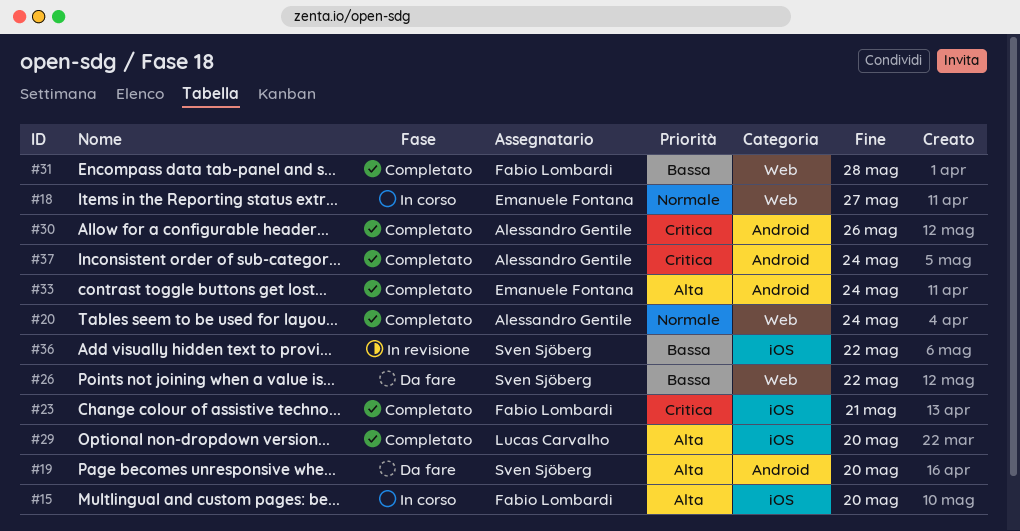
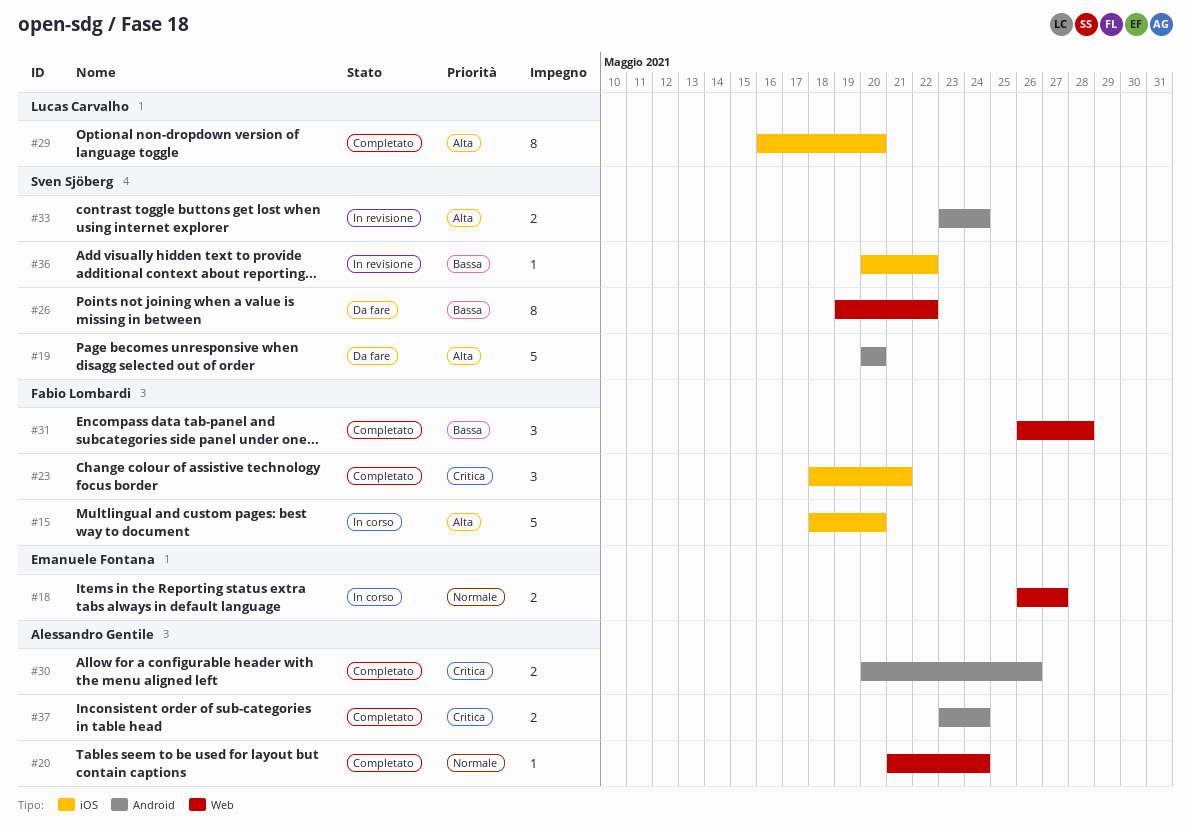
#33, status: Completato -> In revisione
#33, owner: Emanuele Fontana -> Sven Sjöberg

